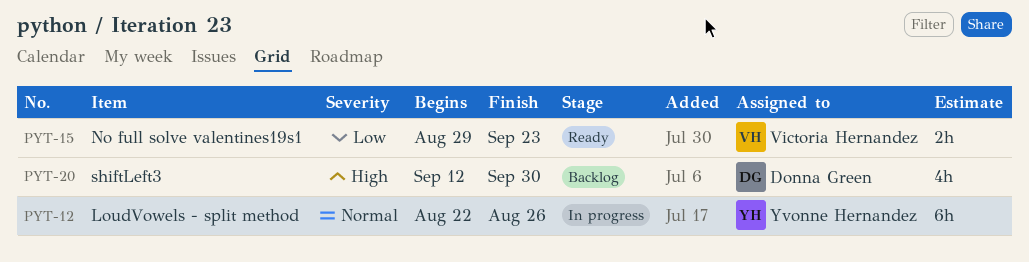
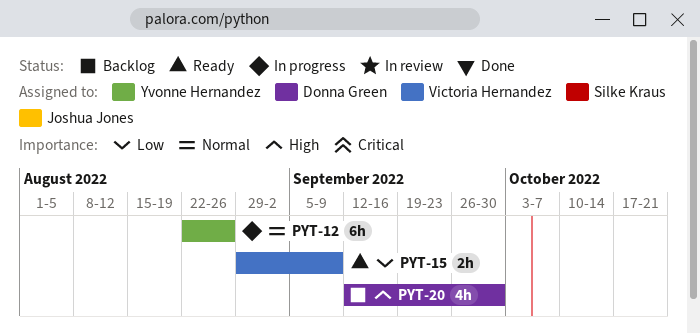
PYT-15, due: Sep 23 -> Sep 9

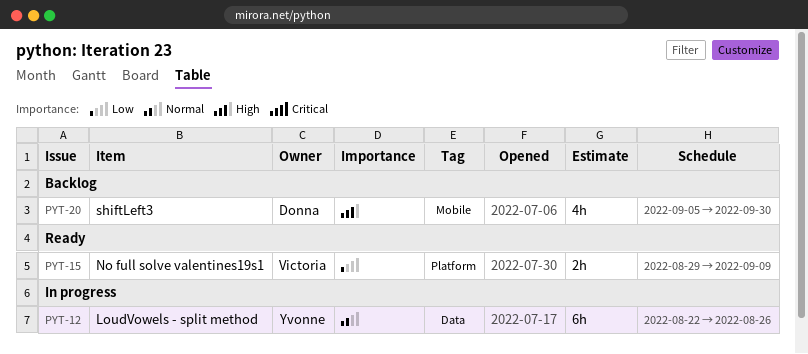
PYT-20, start: Sep 12 -> Sep 5

